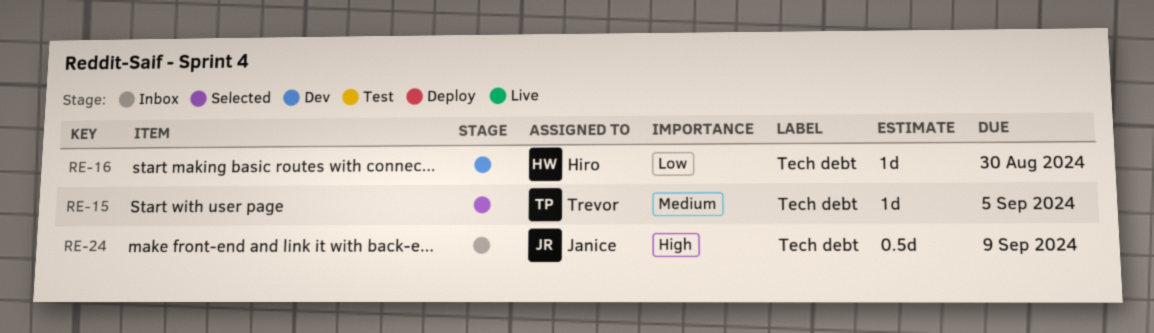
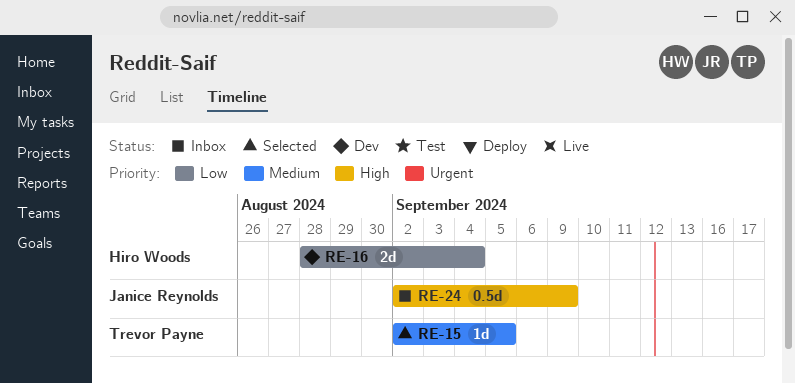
RE-16, estimate: 1d -> 2d
RE-16, due: Aug 30 -> Sep 4

